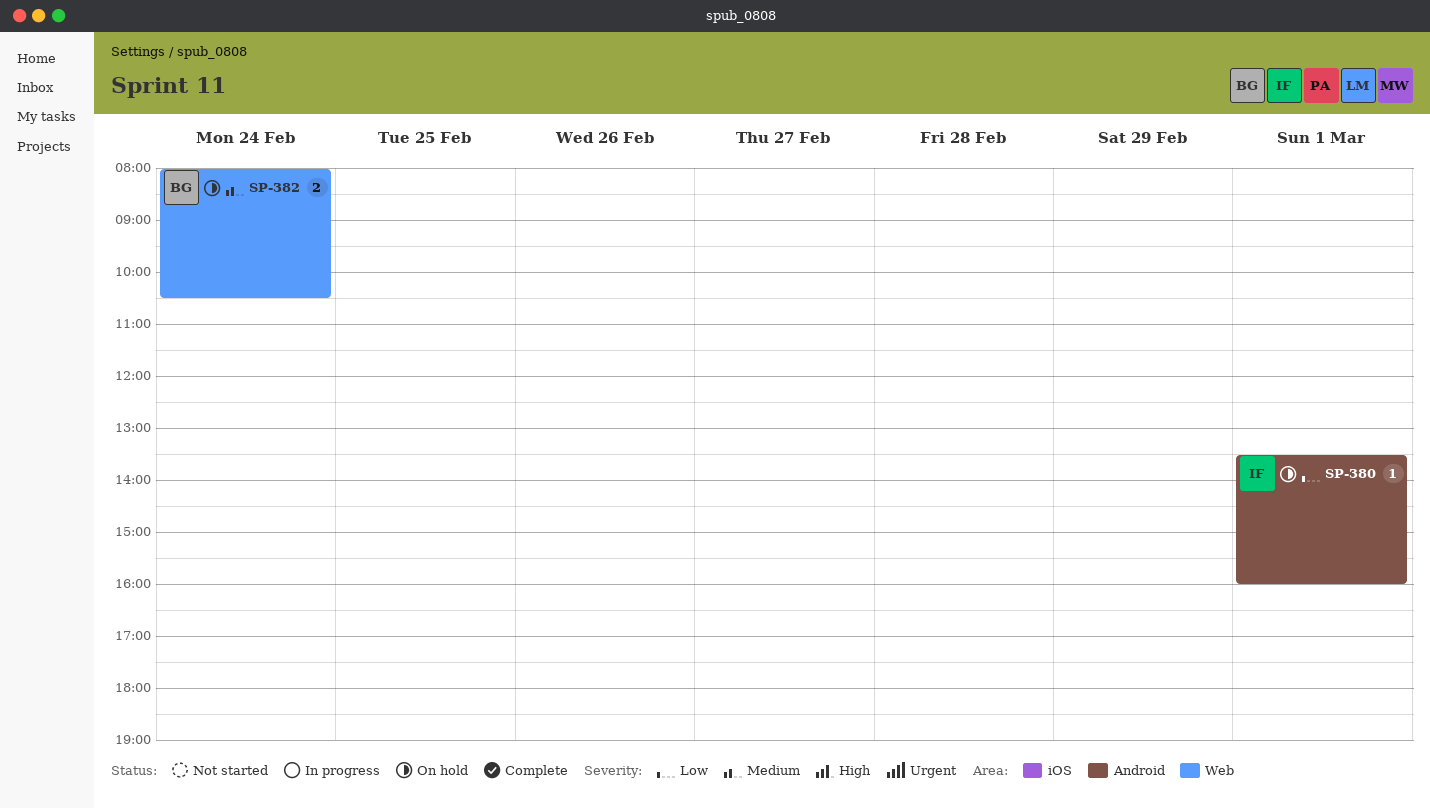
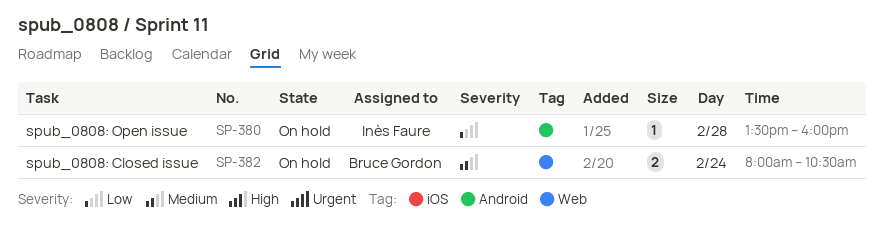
SP-380, day: Mar 1 -> Feb 28

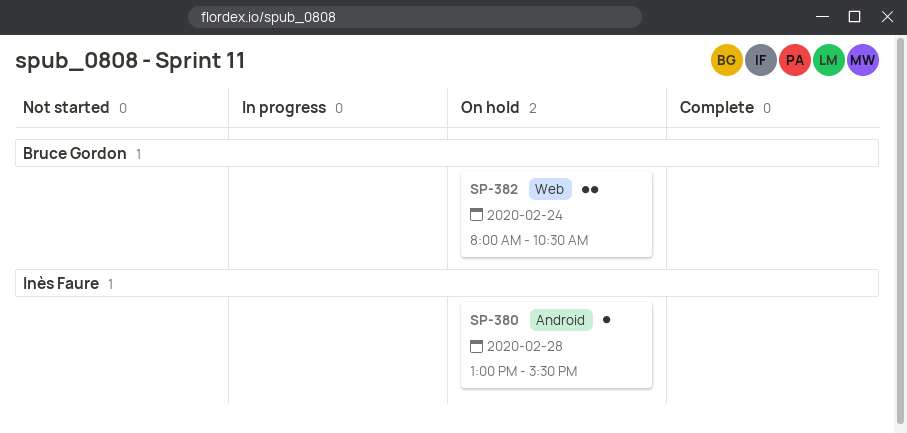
SP-380, begins: 13:30 -> 13:00
SP-380, ends: 16:00 -> 15:30

